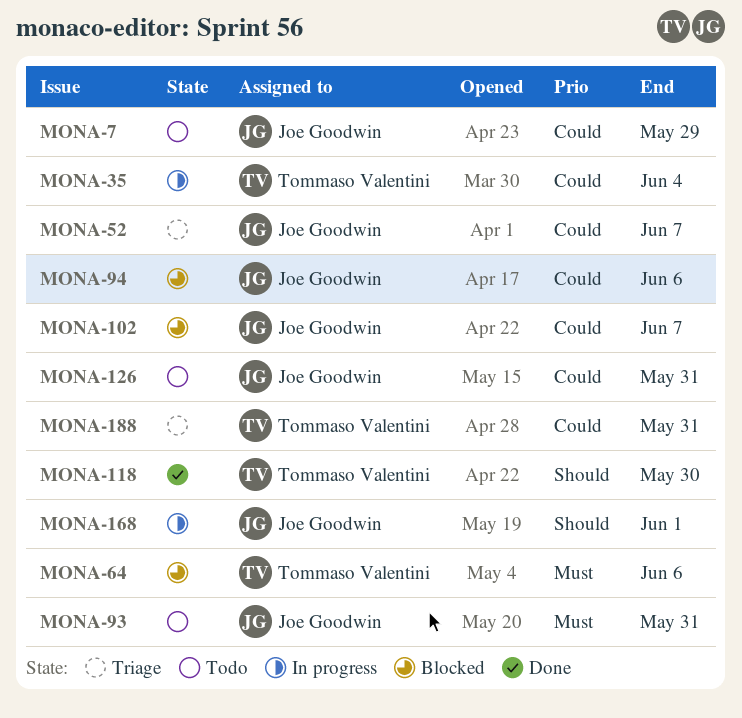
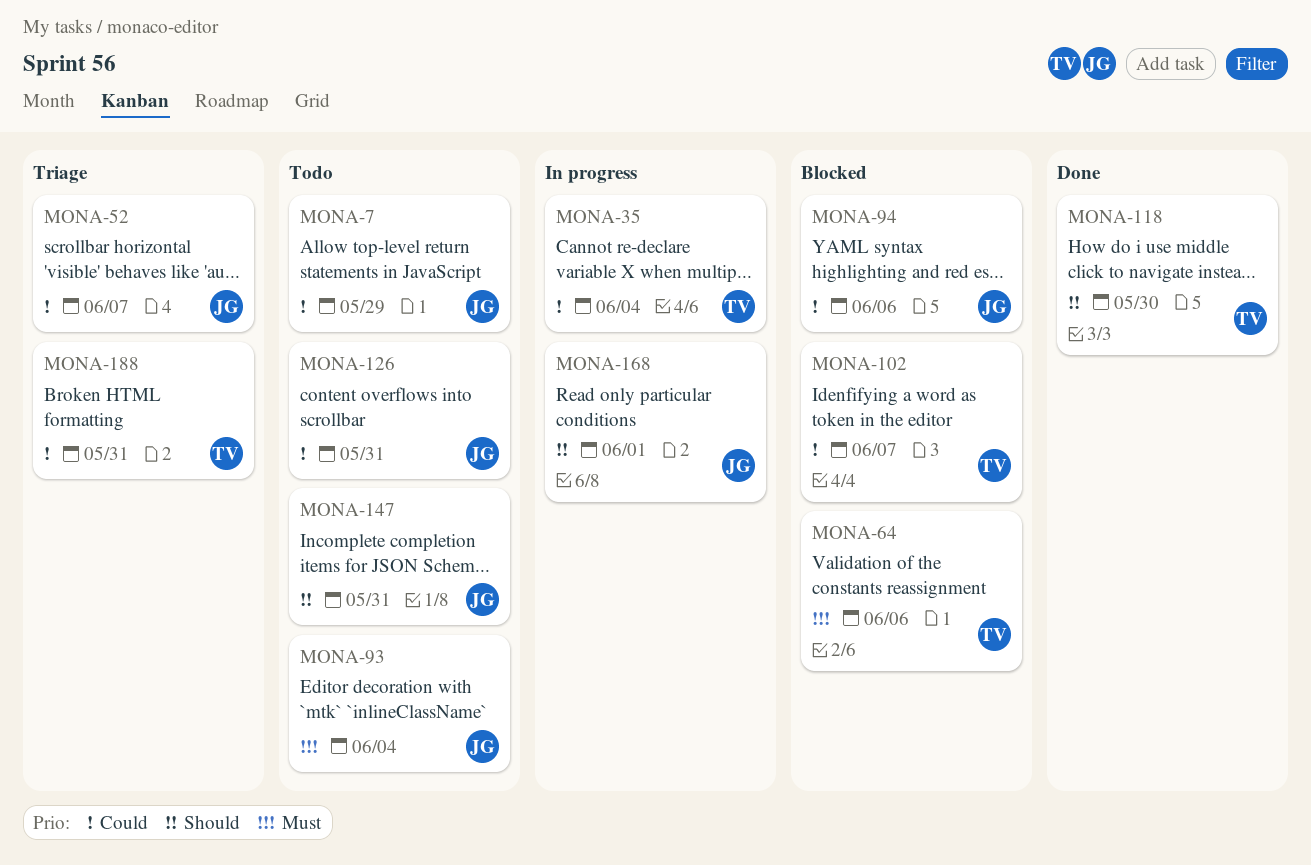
MONA-93, due: May 31 -> Jun 4
MONA-102, owner: Joe Goodwin -> Tommaso Valentini
MONA-147: none -> present

